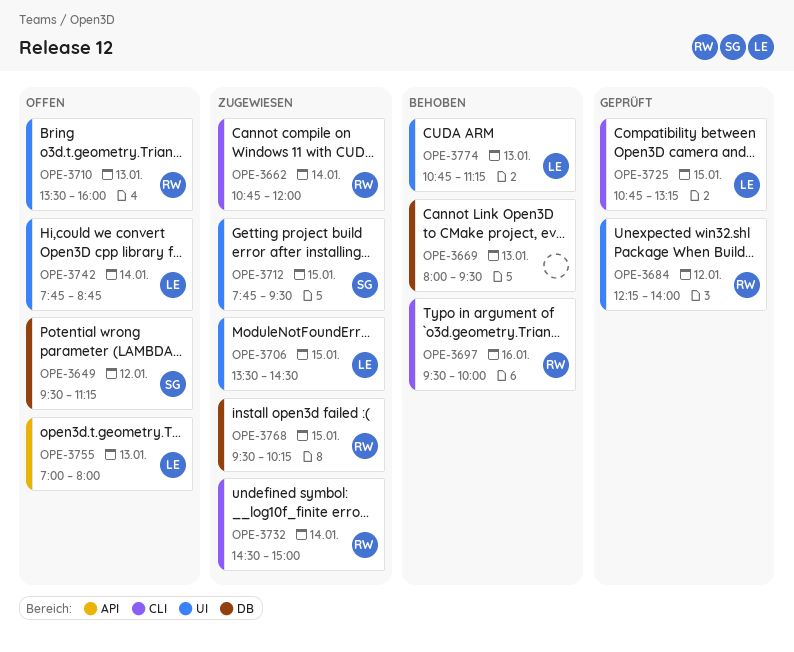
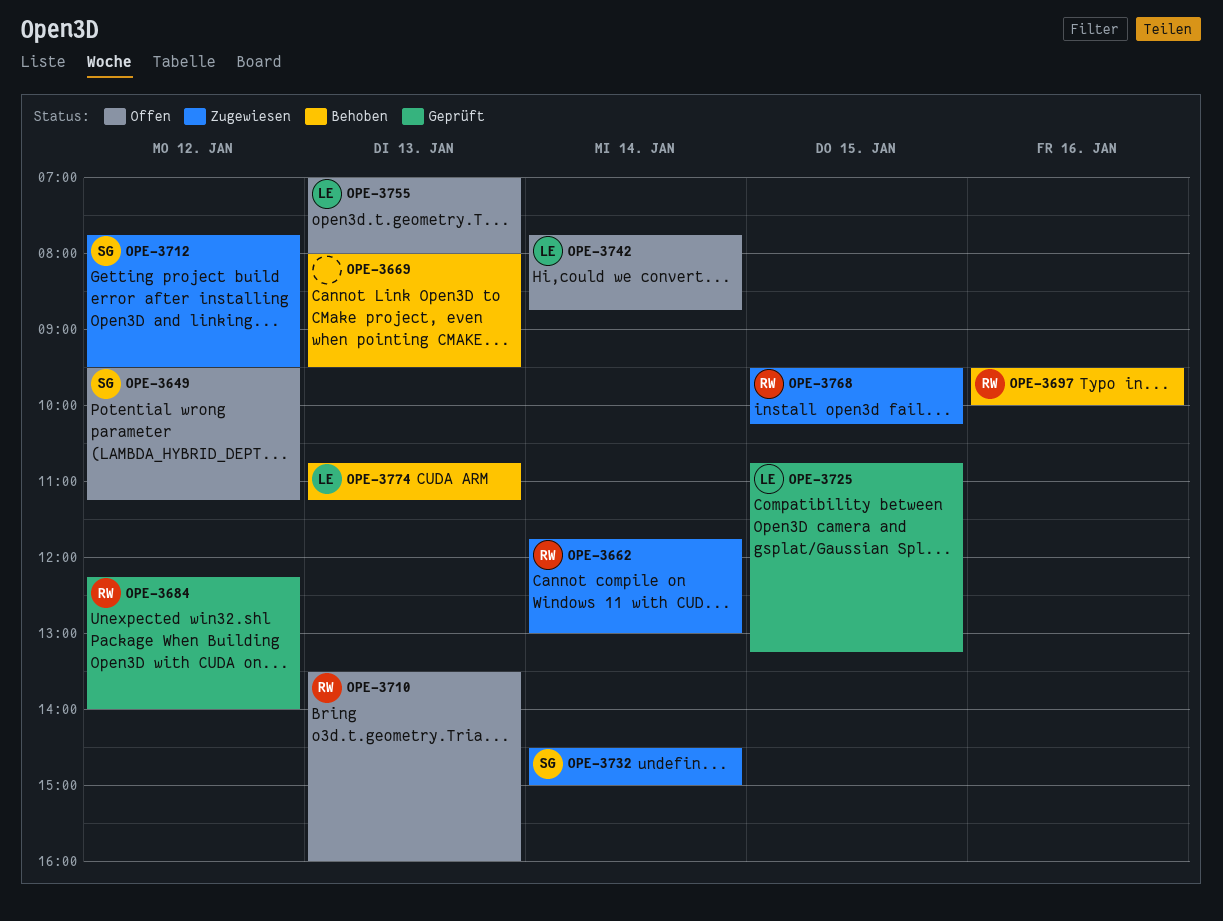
OPE-3662, begins: 10:45 -> 11:45
OPE-3662, ends: 12:00 -> 13:00
OPE-3706: present -> none
OPE-3712, day: Jan 15 -> Jan 12
OPE-3732, owner: RW -> SG

